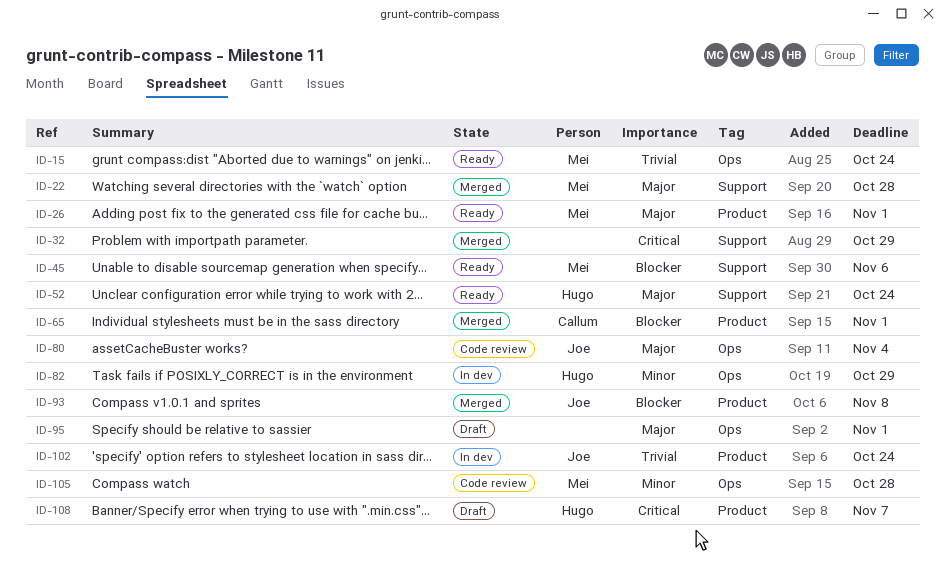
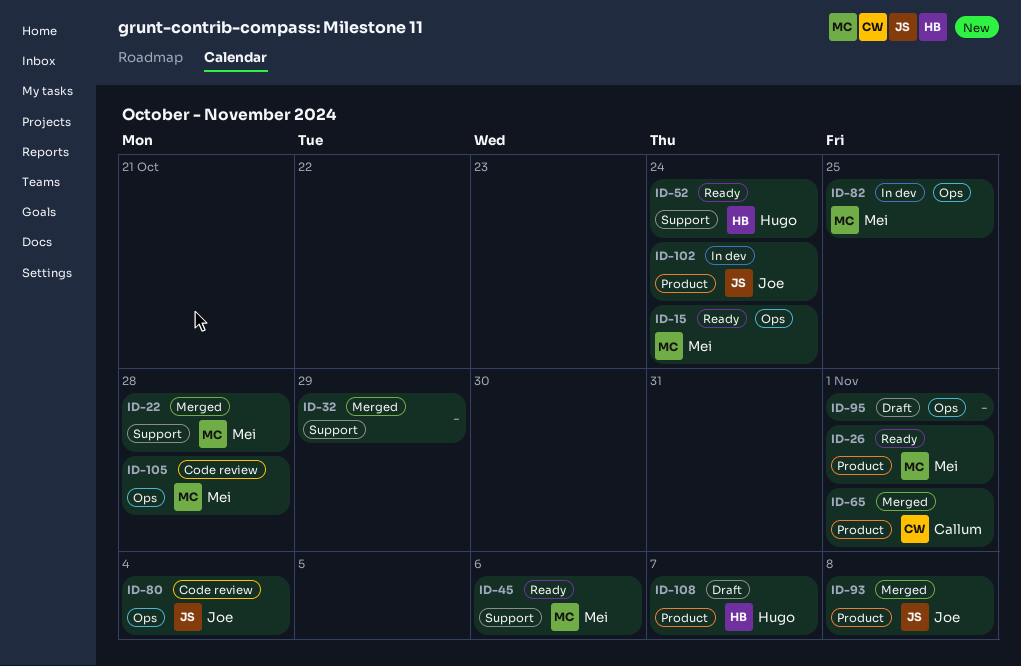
ID-82, owner: Hugo -> Mei
ID-82, due: Oct 29 -> Oct 25

